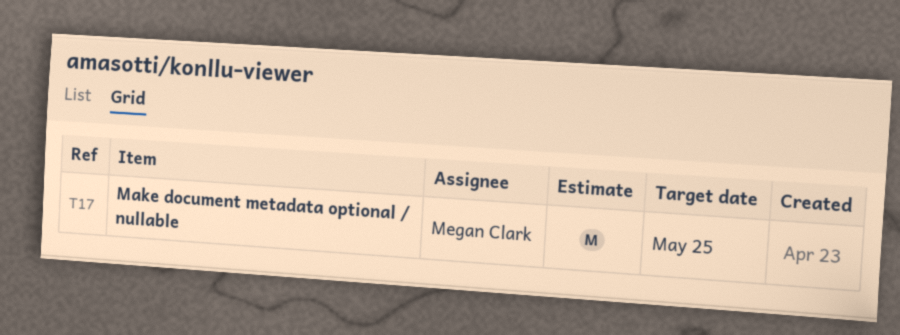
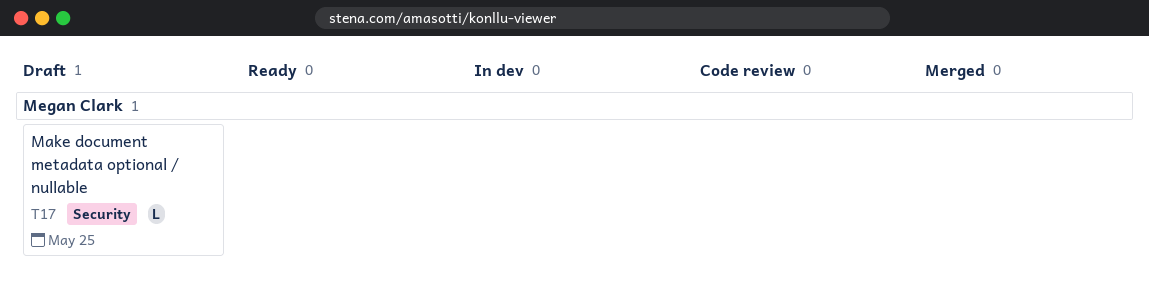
T17, estimate: M -> L

